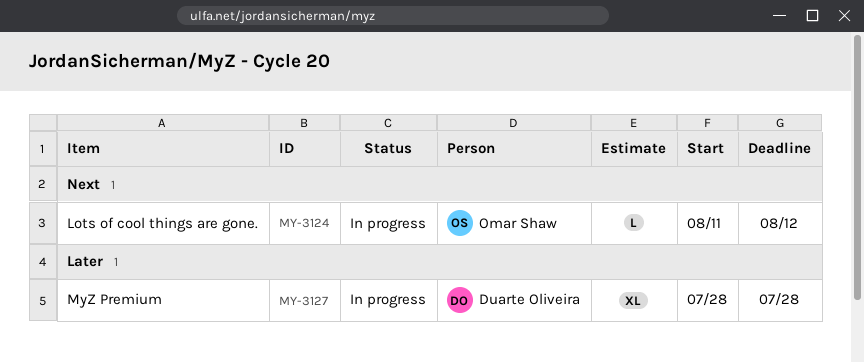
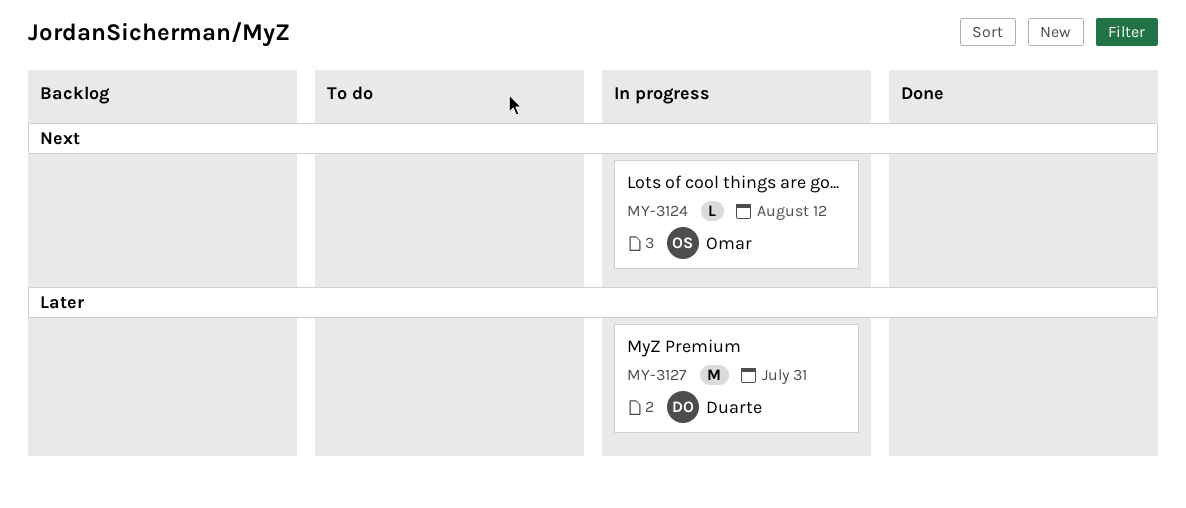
MY-3127, estimate: XL -> M
MY-3127, due: Jul 28 -> Jul 31

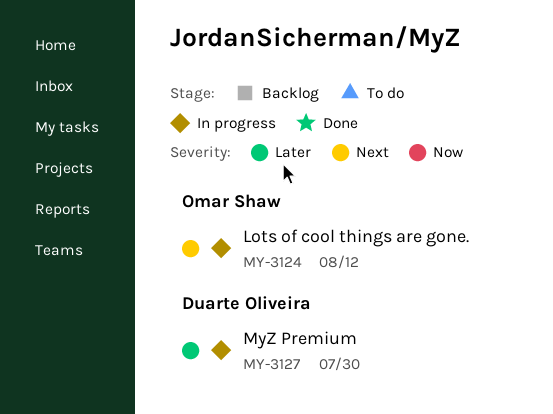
MY-3127, due: Jul 31 -> Jul 30

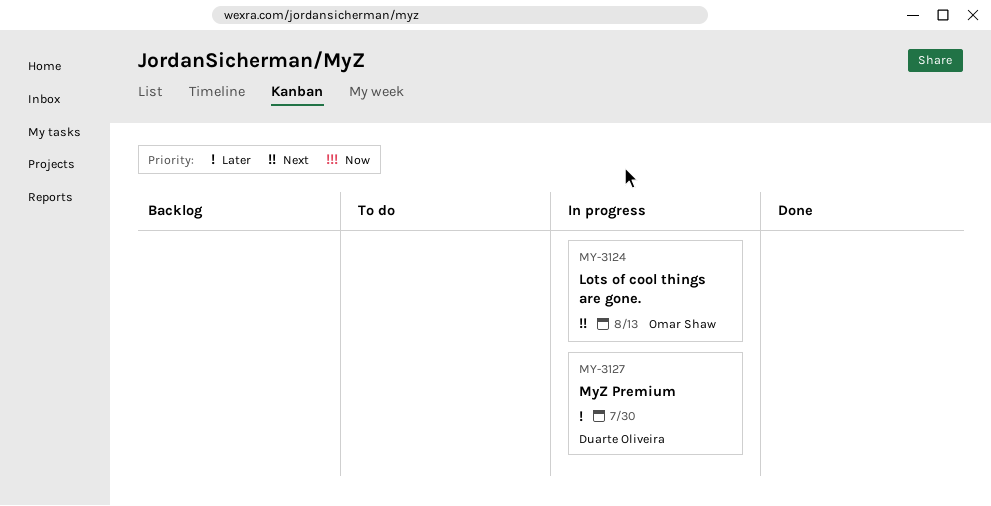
MY-3124, due: Aug 12 -> Aug 13

